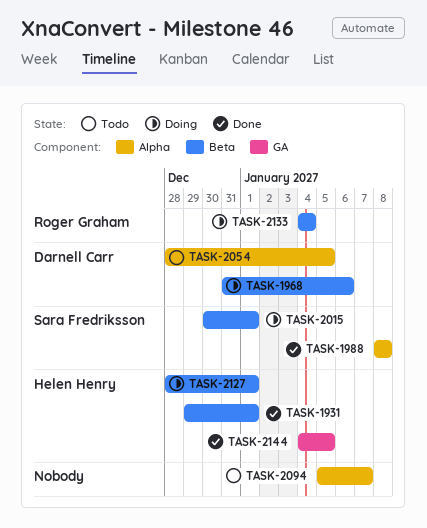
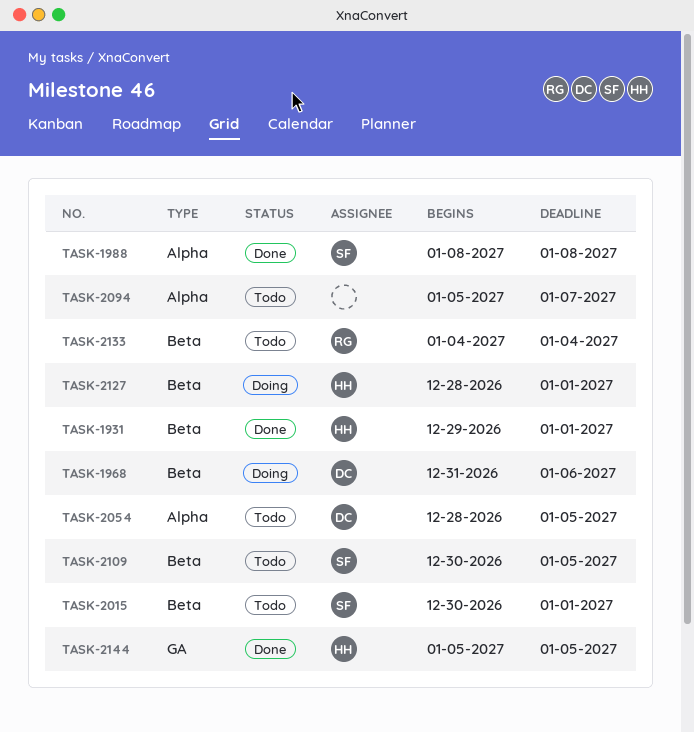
TASK-2015, status: Doing -> Todo
TASK-2109: none -> present
TASK-2133, status: Doing -> Todo
TASK-2144, start: Jan 4 -> Jan 5

